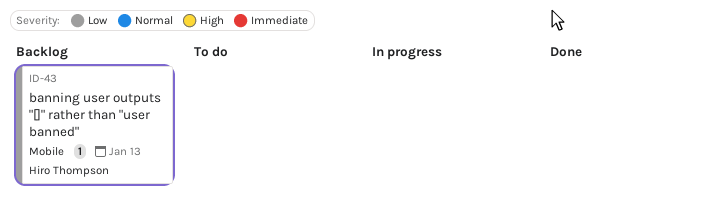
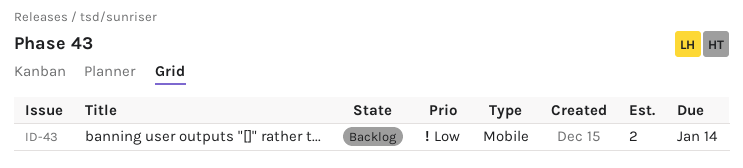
ID-43, estimate: 1 -> 2
ID-43, due: Jan 13 -> Jan 14

